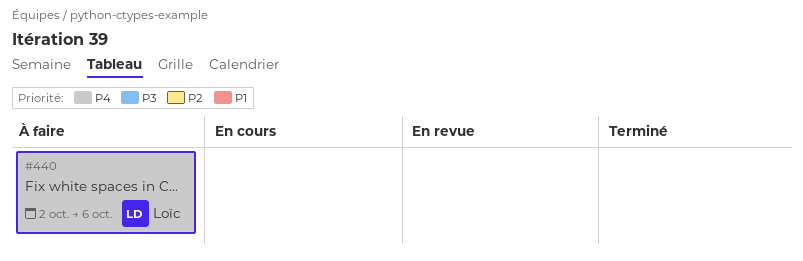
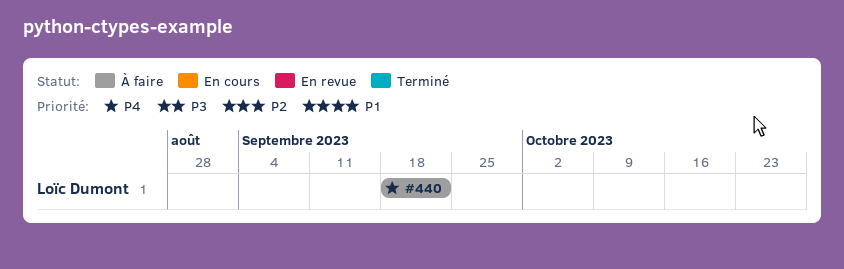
#440, start: Oct 2 -> Sep 18
#440, due: Oct 6 -> Sep 22

